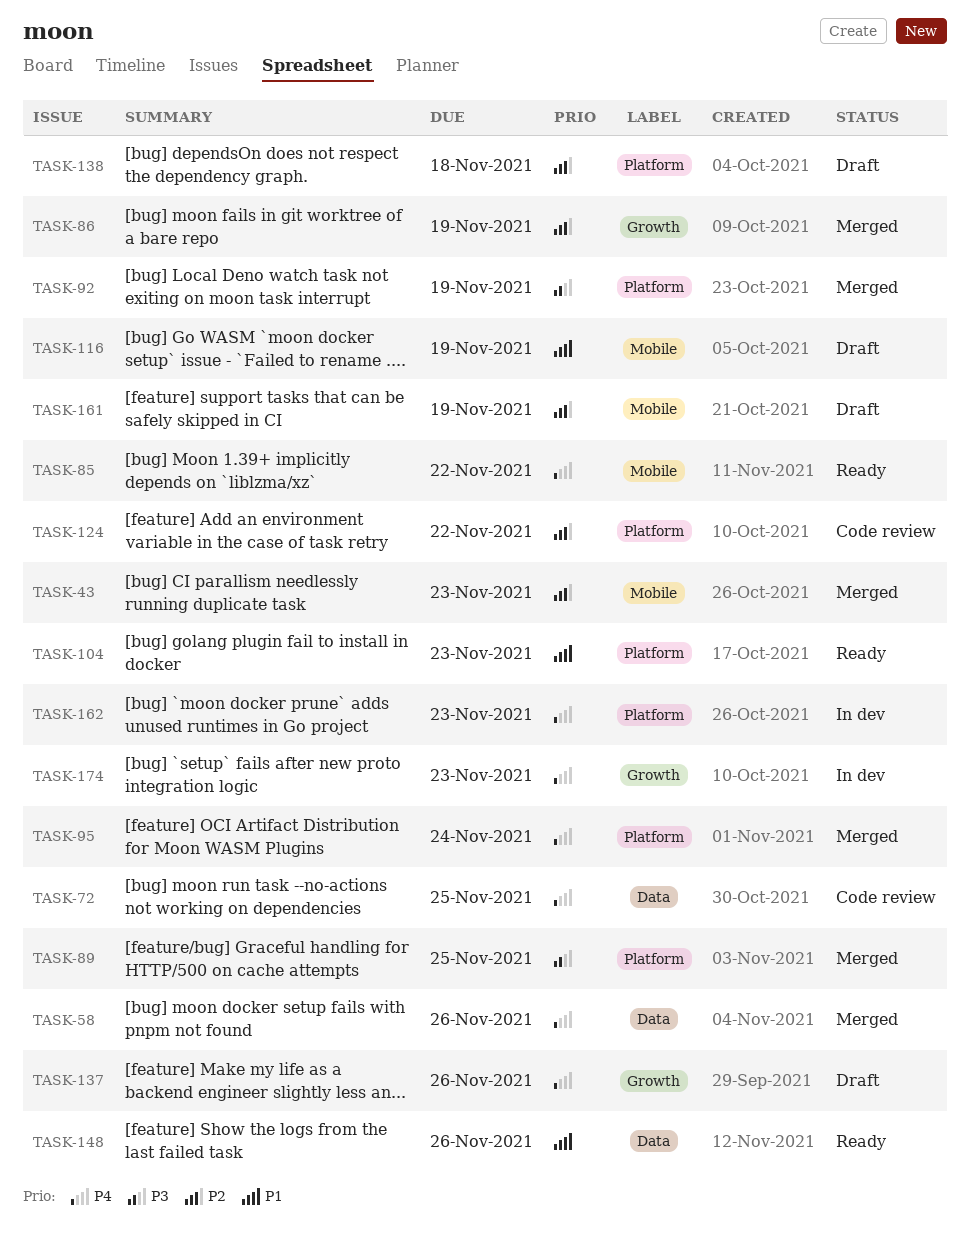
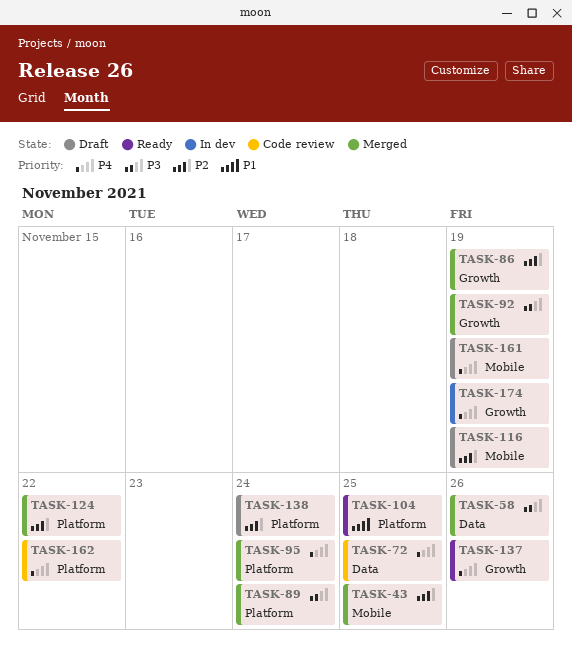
TASK-43, due: Nov 23 -> Nov 25
TASK-58, priority: P4 -> P3
TASK-85: present -> none
TASK-89, due: Nov 25 -> Nov 24
TASK-92, label: Platform -> Growth
TASK-104, due: Nov 23 -> Nov 25
TASK-116, priority: P1 -> P2
TASK-124, status: Code review -> Merged
TASK-137, status: Draft -> Ready
TASK-138, due: Nov 18 -> Nov 24
TASK-148: present -> none
TASK-161, priority: P2 -> P4
TASK-162, status: In dev -> Code review
TASK-162, due: Nov 23 -> Nov 22
TASK-174, due: Nov 23 -> Nov 19

